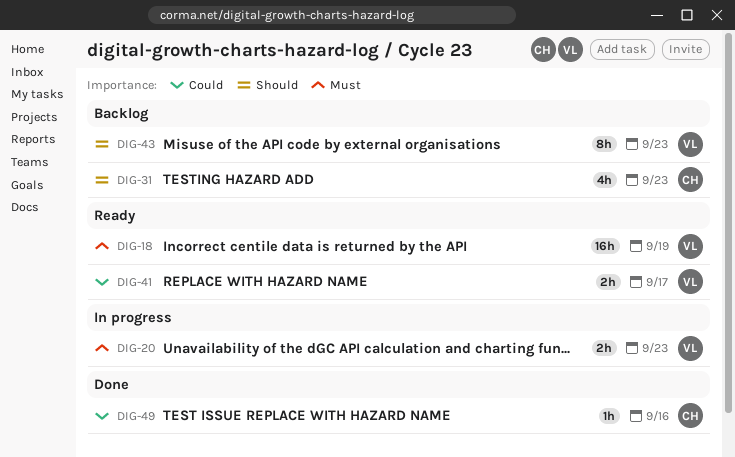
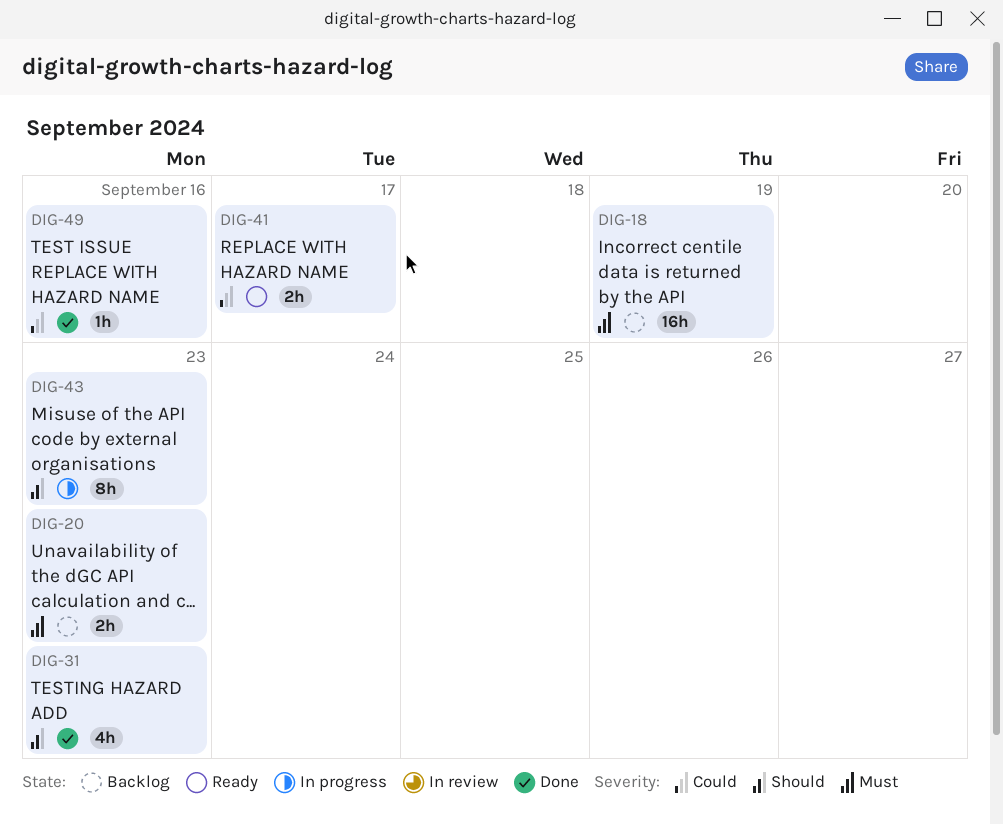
DIG-18, status: Ready -> Backlog
DIG-20, status: In progress -> Backlog
DIG-31, status: Backlog -> Done
DIG-43, status: Backlog -> In progress

